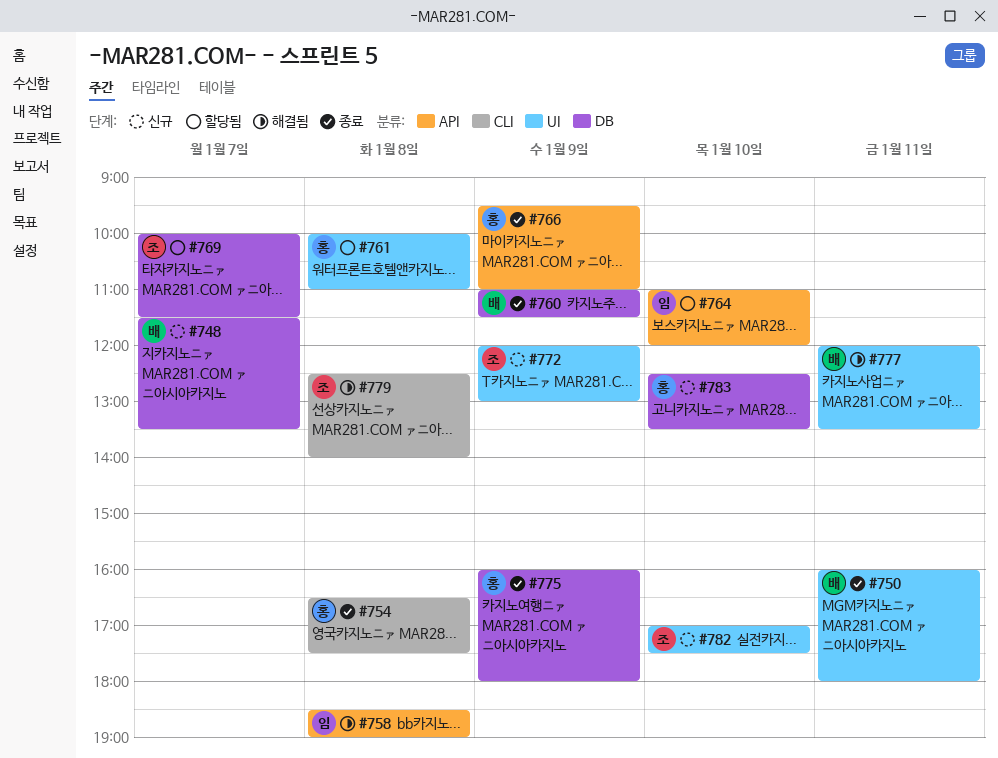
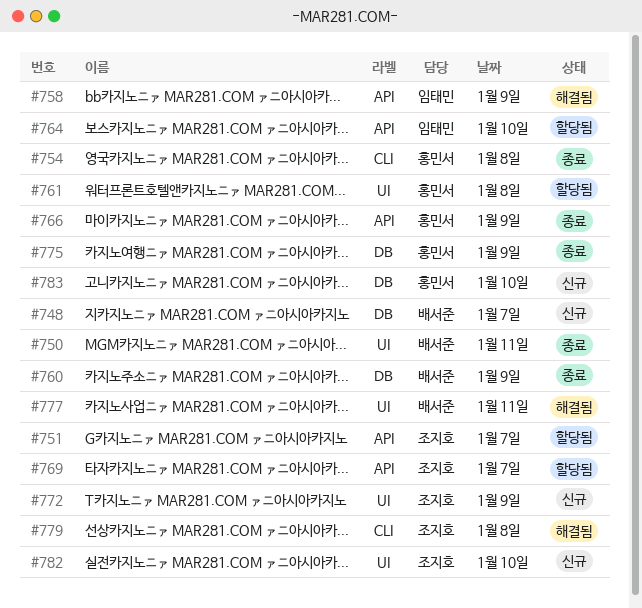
#751: none -> present
#758, day: Jan 8 -> Jan 9
#769, label: DB -> API

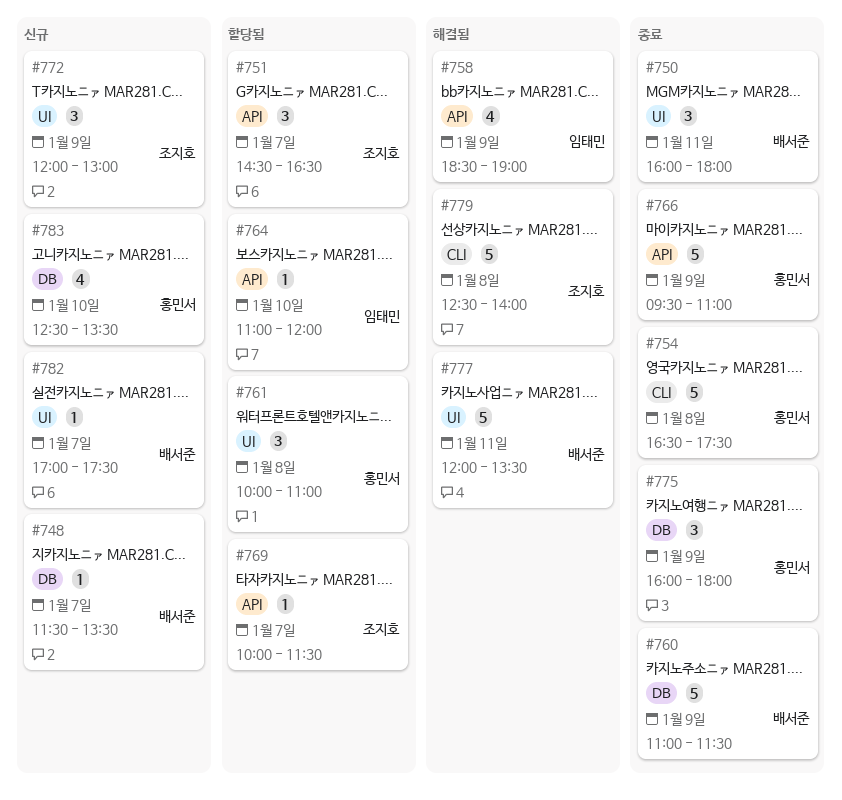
#782, owner: 조지호 -> 배서준
#782, day: Jan 10 -> Jan 7

